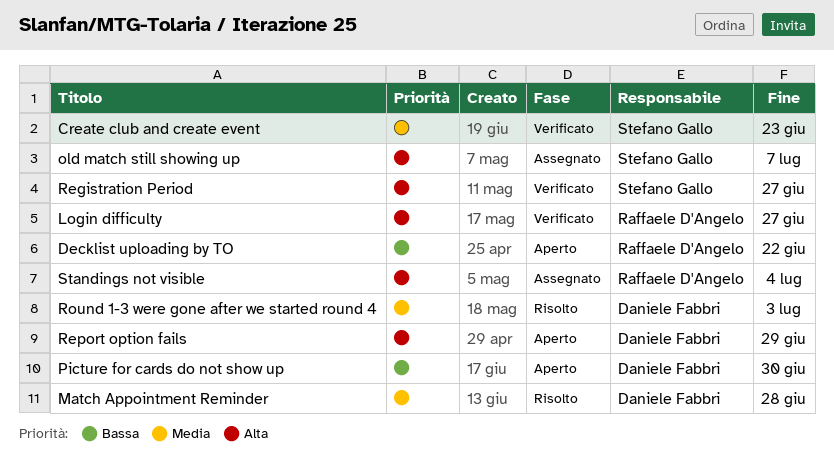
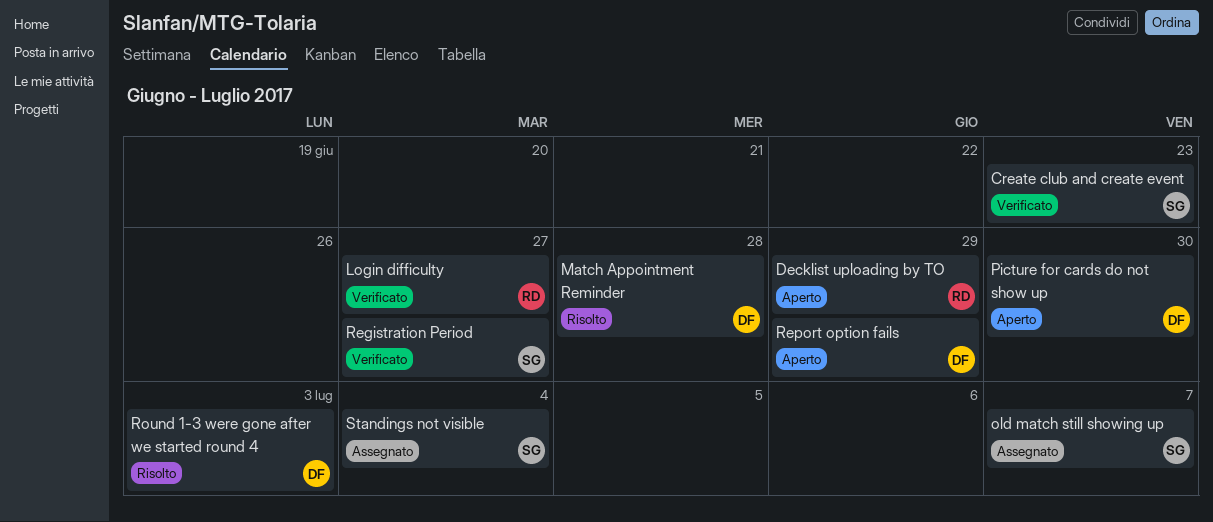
Decklist uploading by TO, due: Jun 22 -> Jun 29
Standings not visible, owner: Raffaele D'Angelo -> Stefano Gallo

